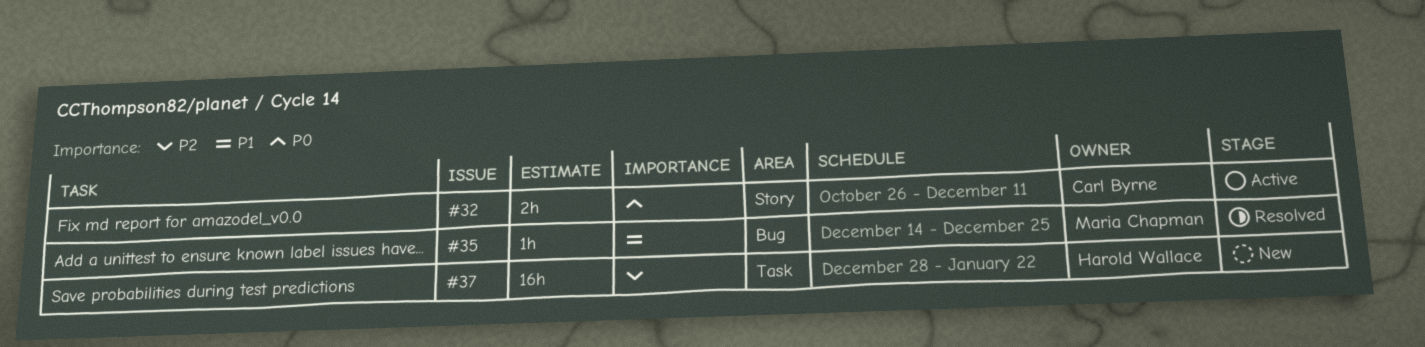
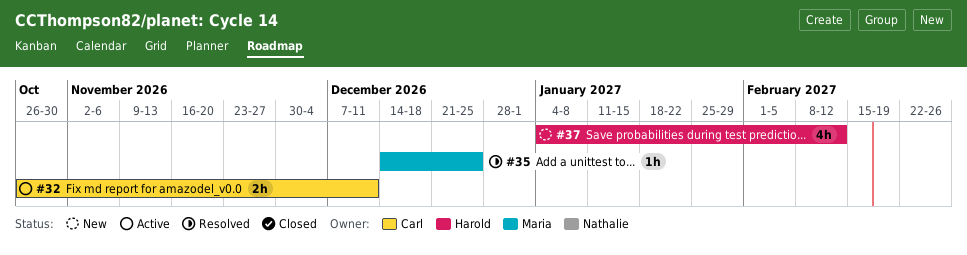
#37, estimate: 16h -> 4h
#37, start: Dec 28 -> Jan 4
#37, due: Jan 22 -> Feb 12

